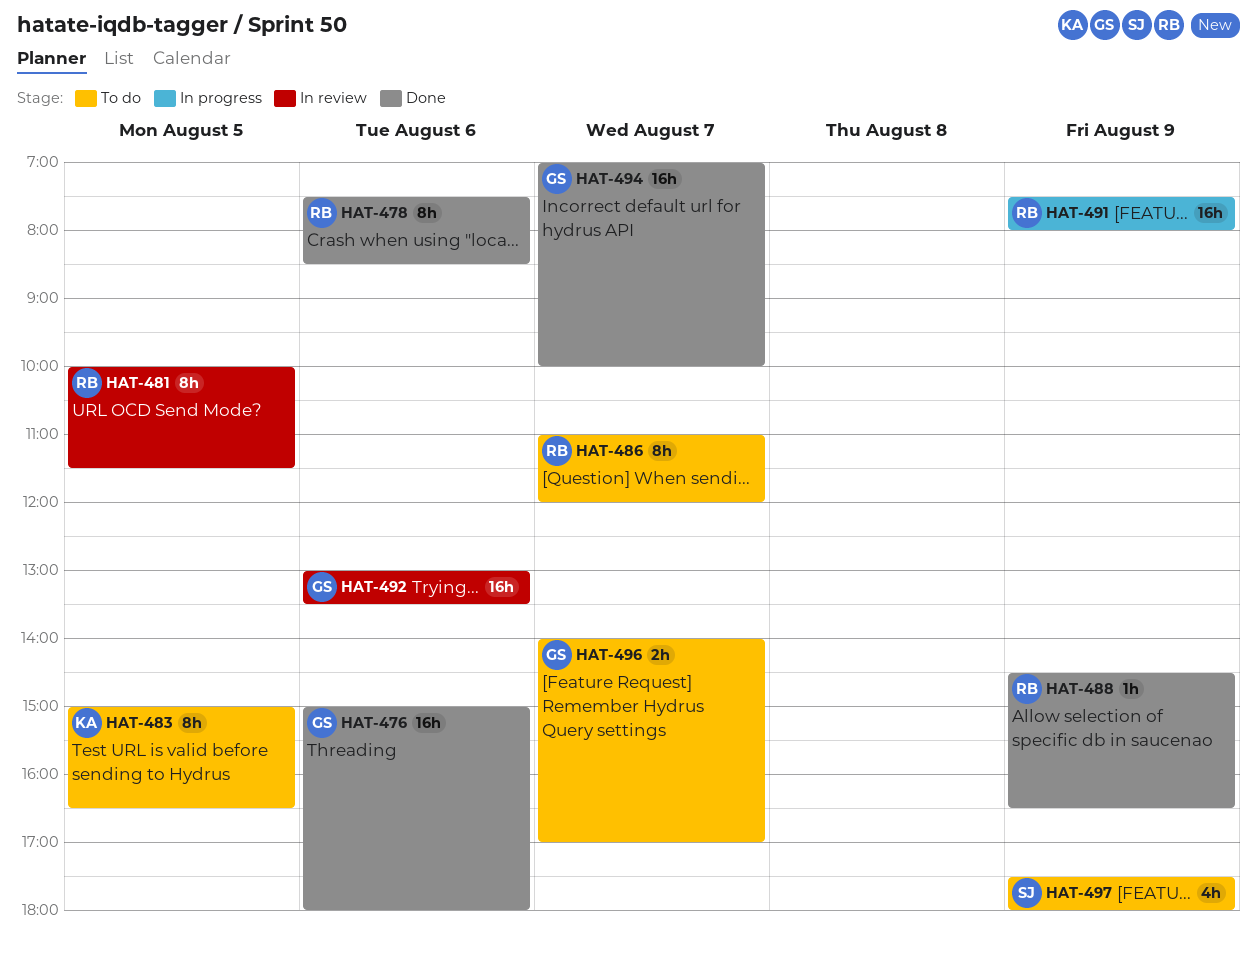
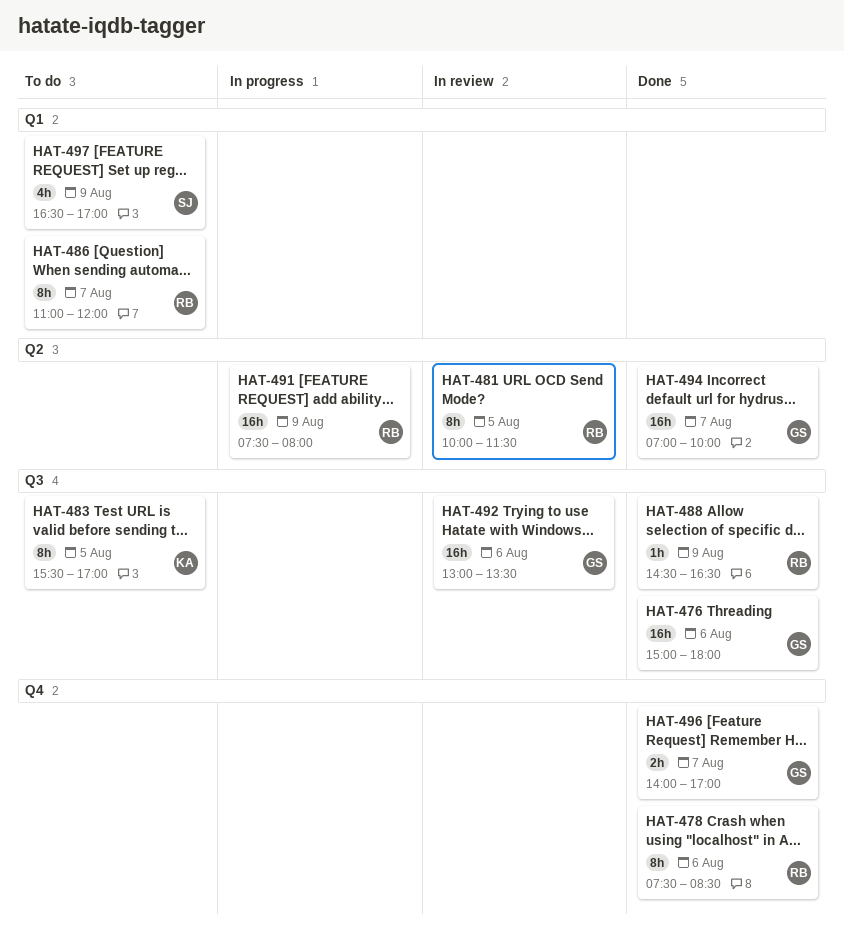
HAT-483, begins: 15:00 -> 15:30
HAT-483, ends: 16:30 -> 17:00
HAT-496, status: To do -> Done
HAT-497, begins: 17:30 -> 16:30
HAT-497, ends: 18:00 -> 17:00

